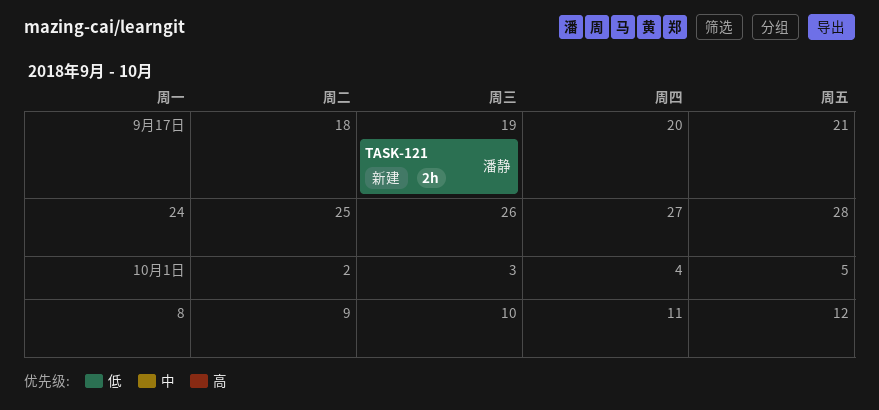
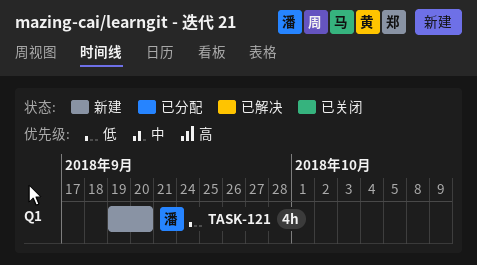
TASK-121, estimate: 2h -> 4h
TASK-121, due: Sep 19 -> Sep 20

